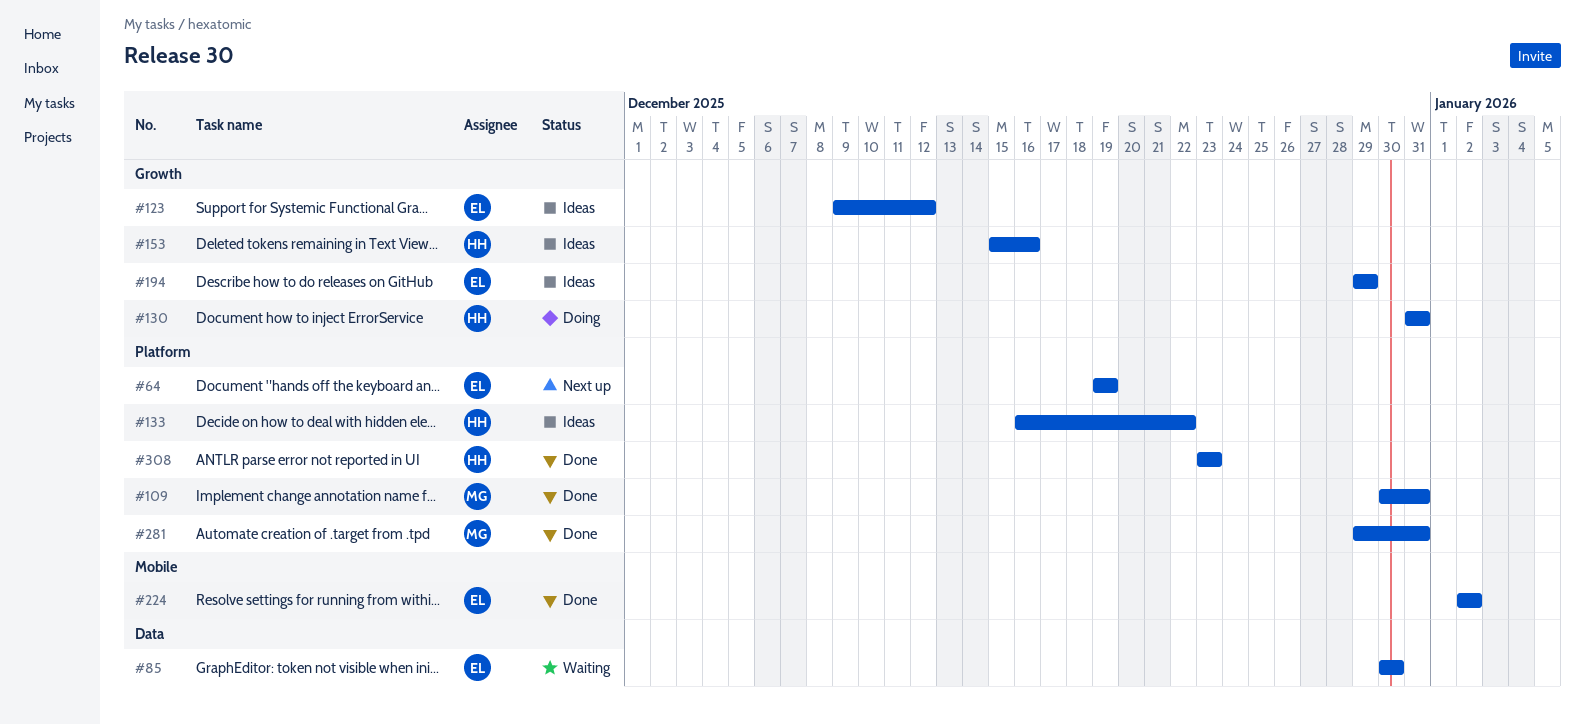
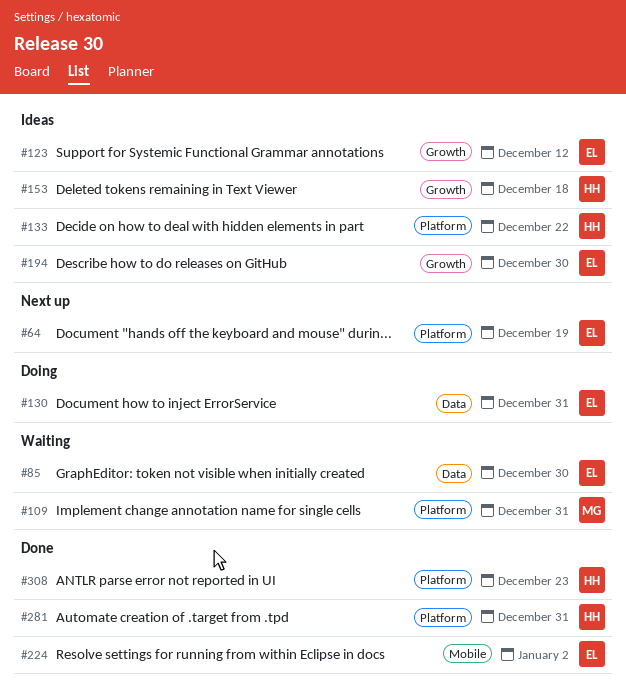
#109, status: Done -> Waiting
#130, owner: HH -> EL
#130, label: Growth -> Data
#153, due: Dec 16 -> Dec 18
#194, due: Dec 29 -> Dec 30
#281, owner: MG -> HH

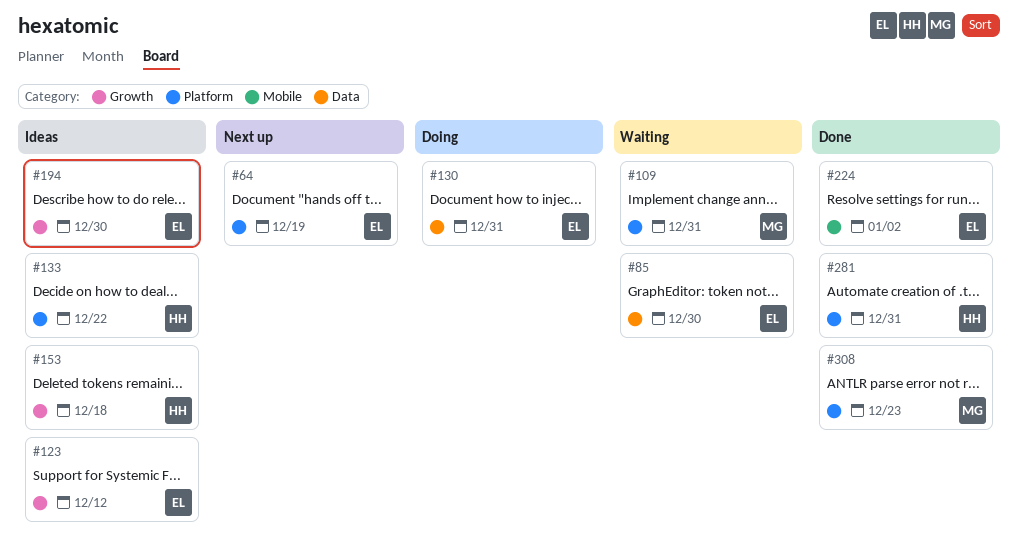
#308, owner: HH -> MG

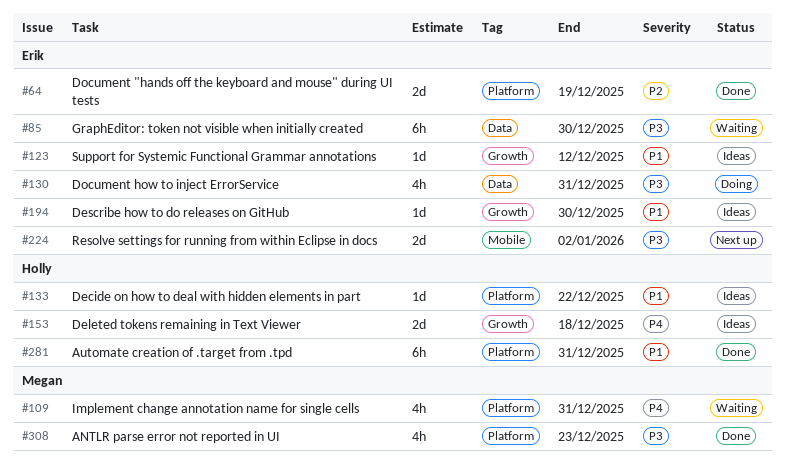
#64, status: Next up -> Done
#224, status: Done -> Next up

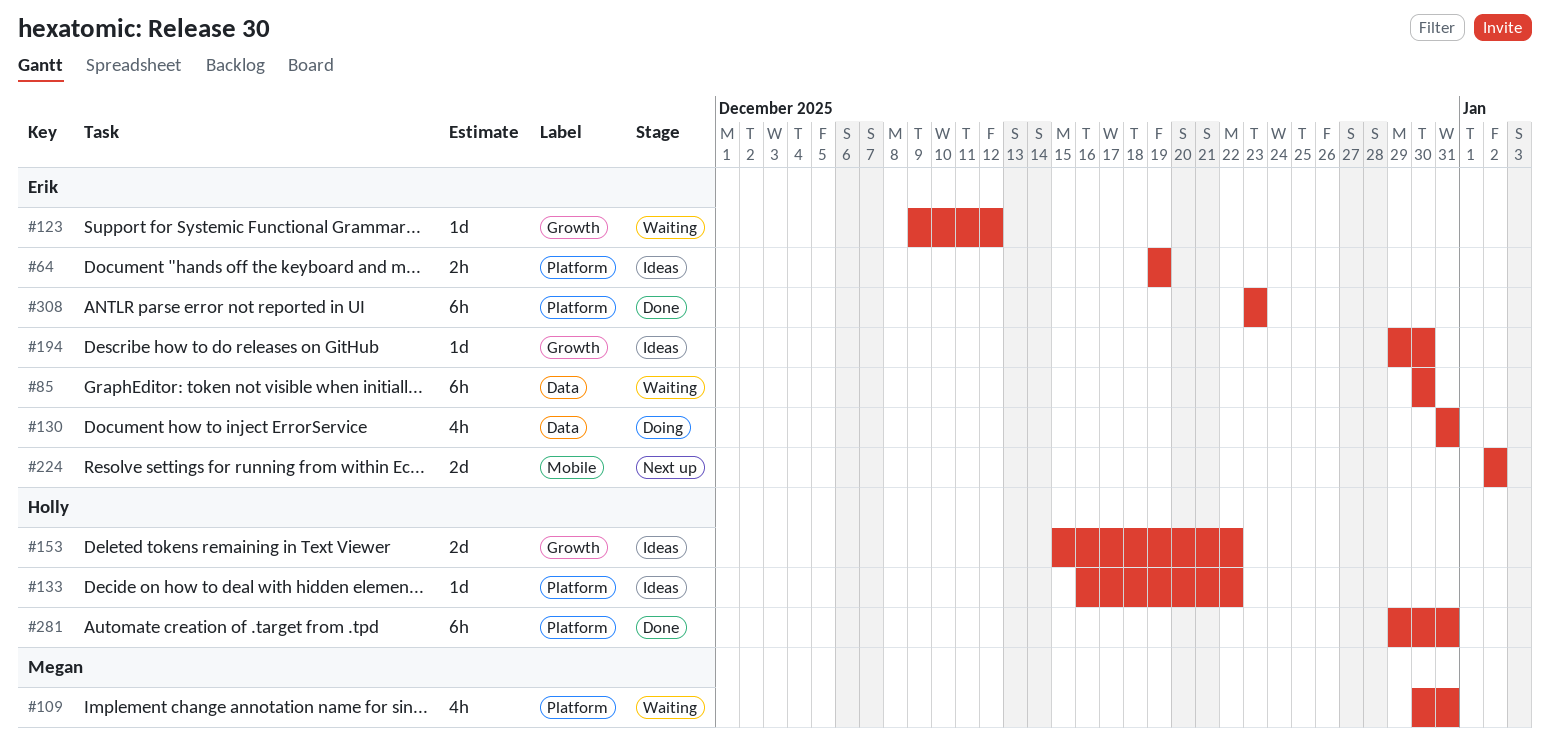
#64, status: Done -> Ideas
#64, estimate: 2d -> 2h
#123, status: Ideas -> Waiting
#153, due: Dec 18 -> Dec 22
#308, owner: Megan -> Erik
#308, estimate: 4h -> 6h

